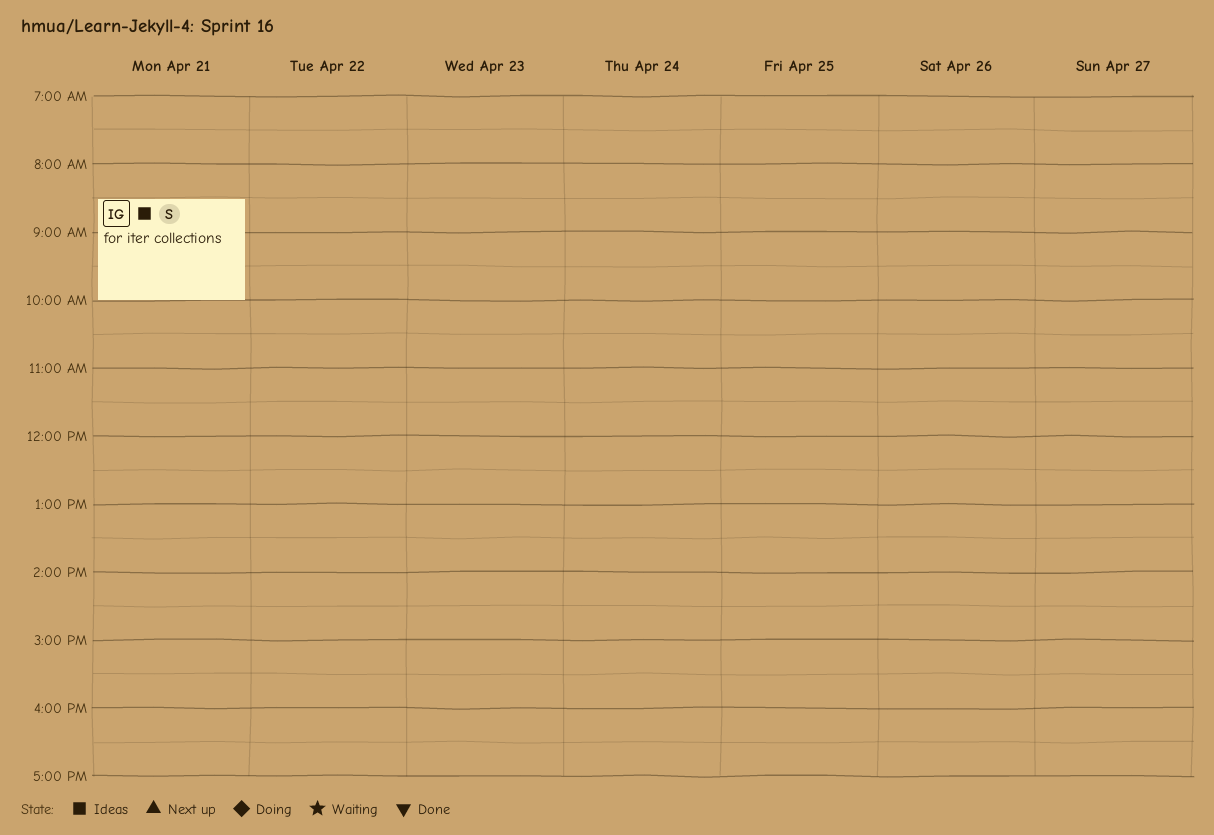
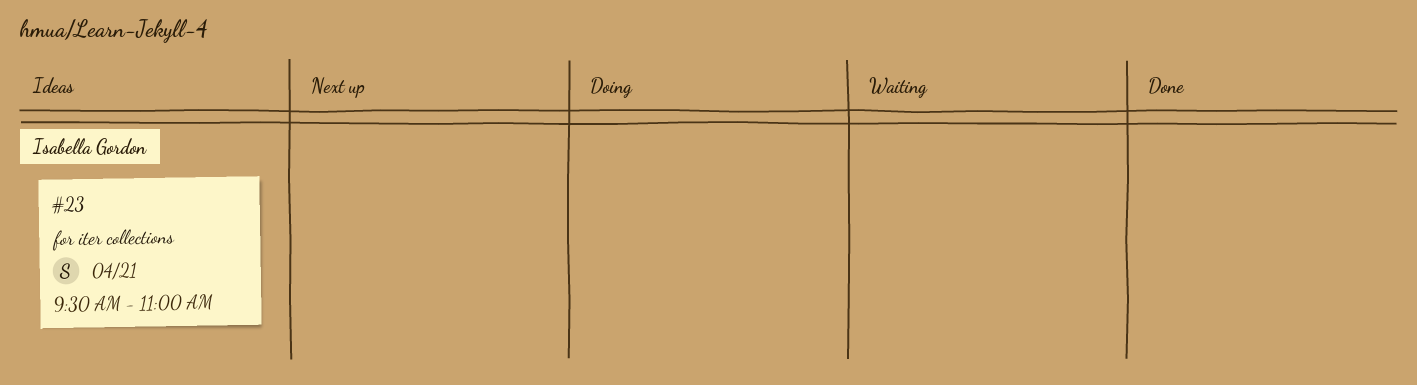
for iter collections, begins: 08:30 -> 09:30
for iter collections, ends: 10:00 -> 11:00

